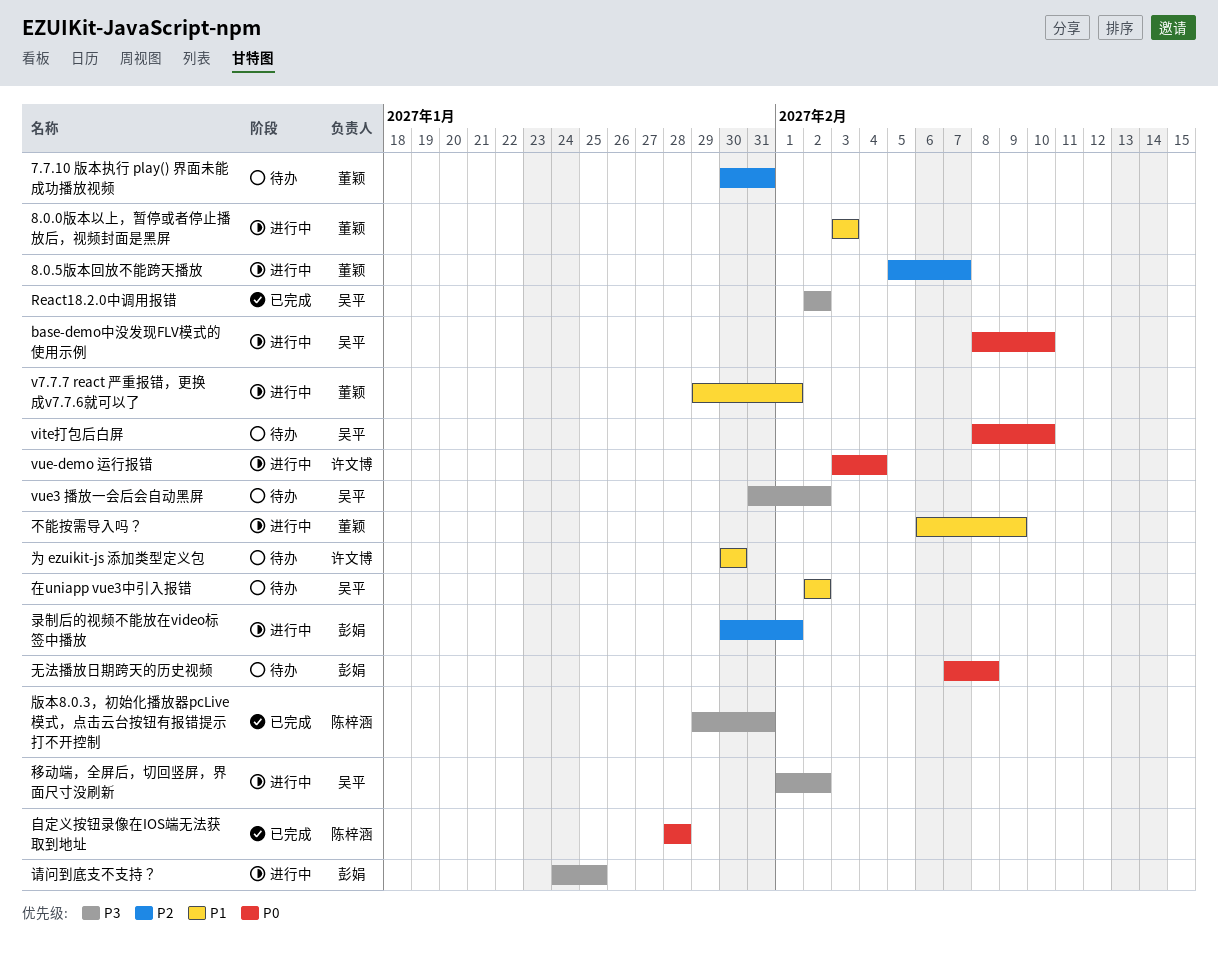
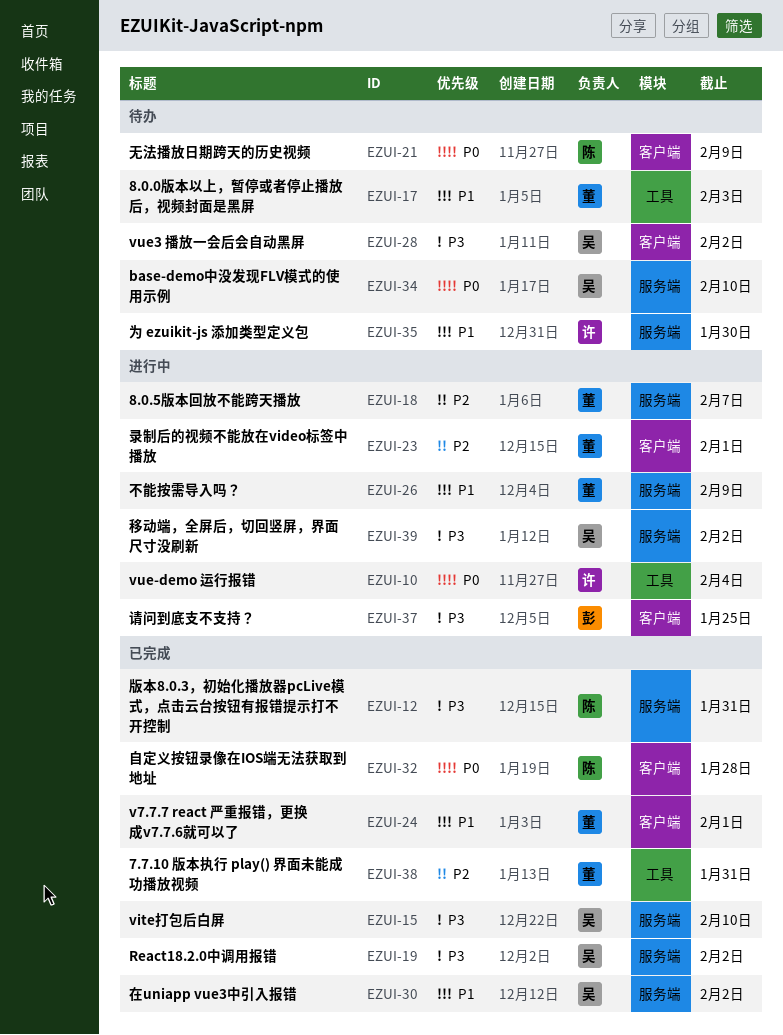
7.7.10 版本执行 play() 界面未能成功播放视频, status: 待办 -> 已完成
8.0.0版本以上，暂停或者停止播放后，视频封面是黑屏, status: 进行中 -> 待办
base-demo中没发现FLV模式的使用示例, status: 进行中 -> 待办
v7.7.7 react 严重报错，更换成v7.7.6就可以了, status: 进行中 -> 已完成
vite打包后白屏, status: 待办 -> 已完成
vite打包后白屏, priority: P0 -> P3
在uniapp vue3中引入报错, status: 待办 -> 已完成
录制后的视频不能放在video标签中播放, owner: 彭娟 -> 董颖
无法播放日期跨天的历史视频, owner: 彭娟 -> 陈梓涵
无法播放日期跨天的历史视频, due: Feb 8 -> Feb 9

